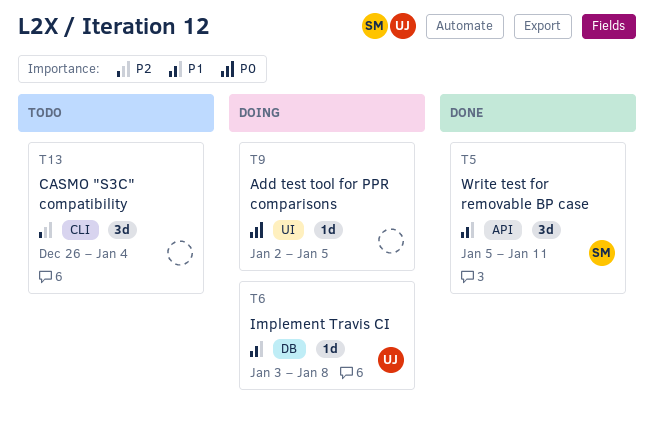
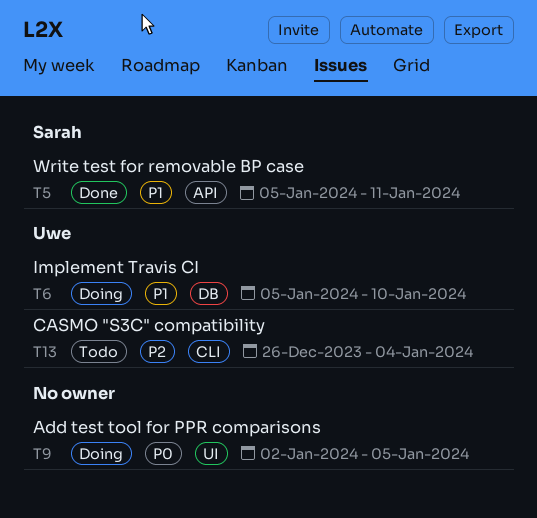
T6, start: Jan 3 -> Jan 5
T6, due: Jan 8 -> Jan 10
T13, owner: none -> Uwe

